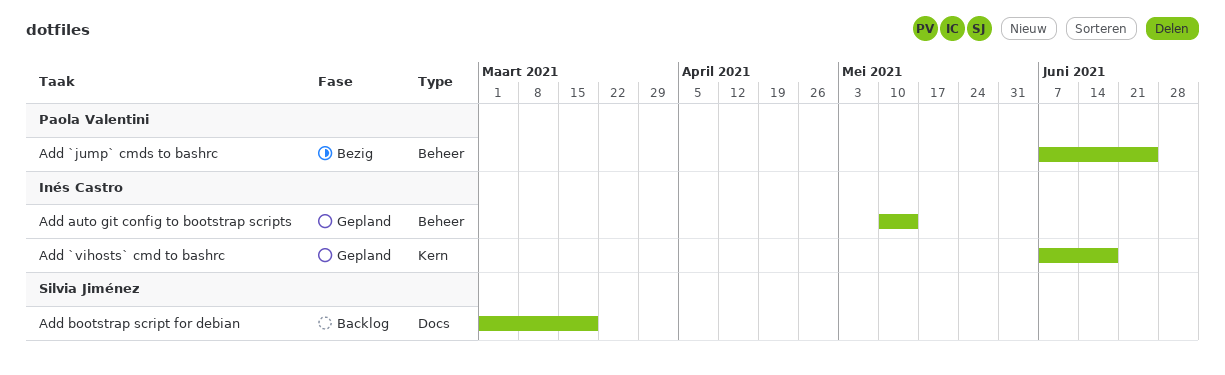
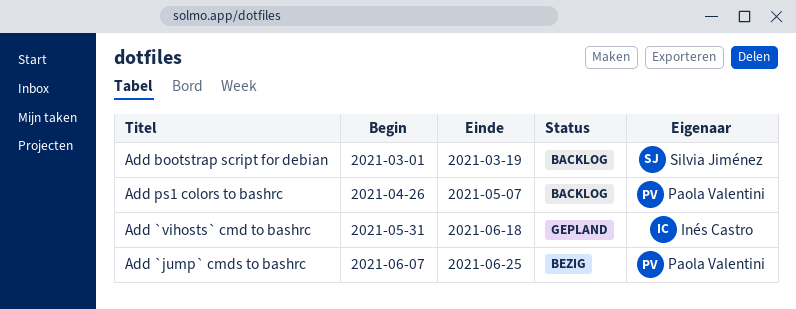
Add `vihosts` cmd to bashrc, start: Jun 7 -> May 31
Add auto git config to bootstrap scripts: present -> none
Add ps1 colors to bashrc: none -> present

